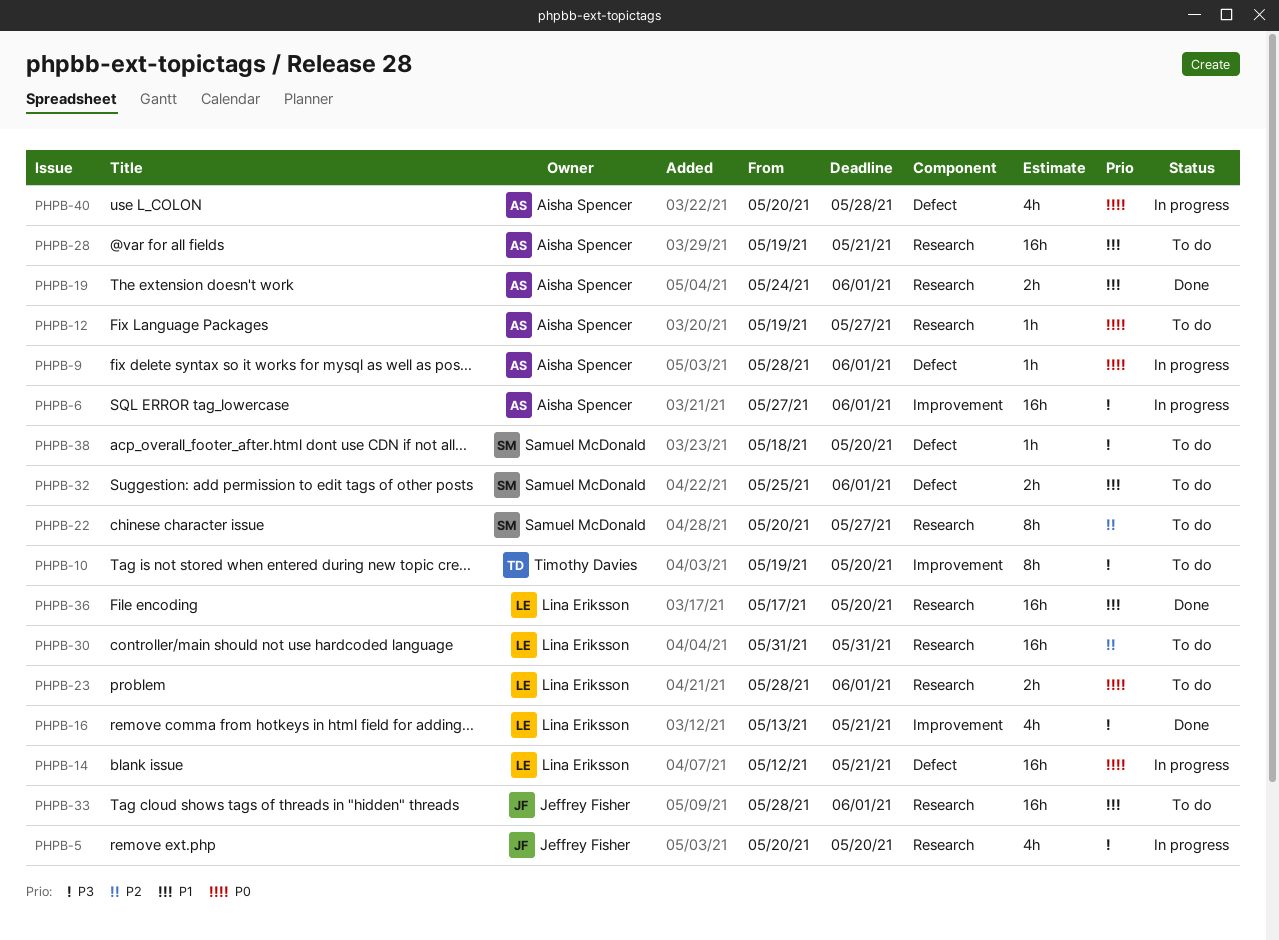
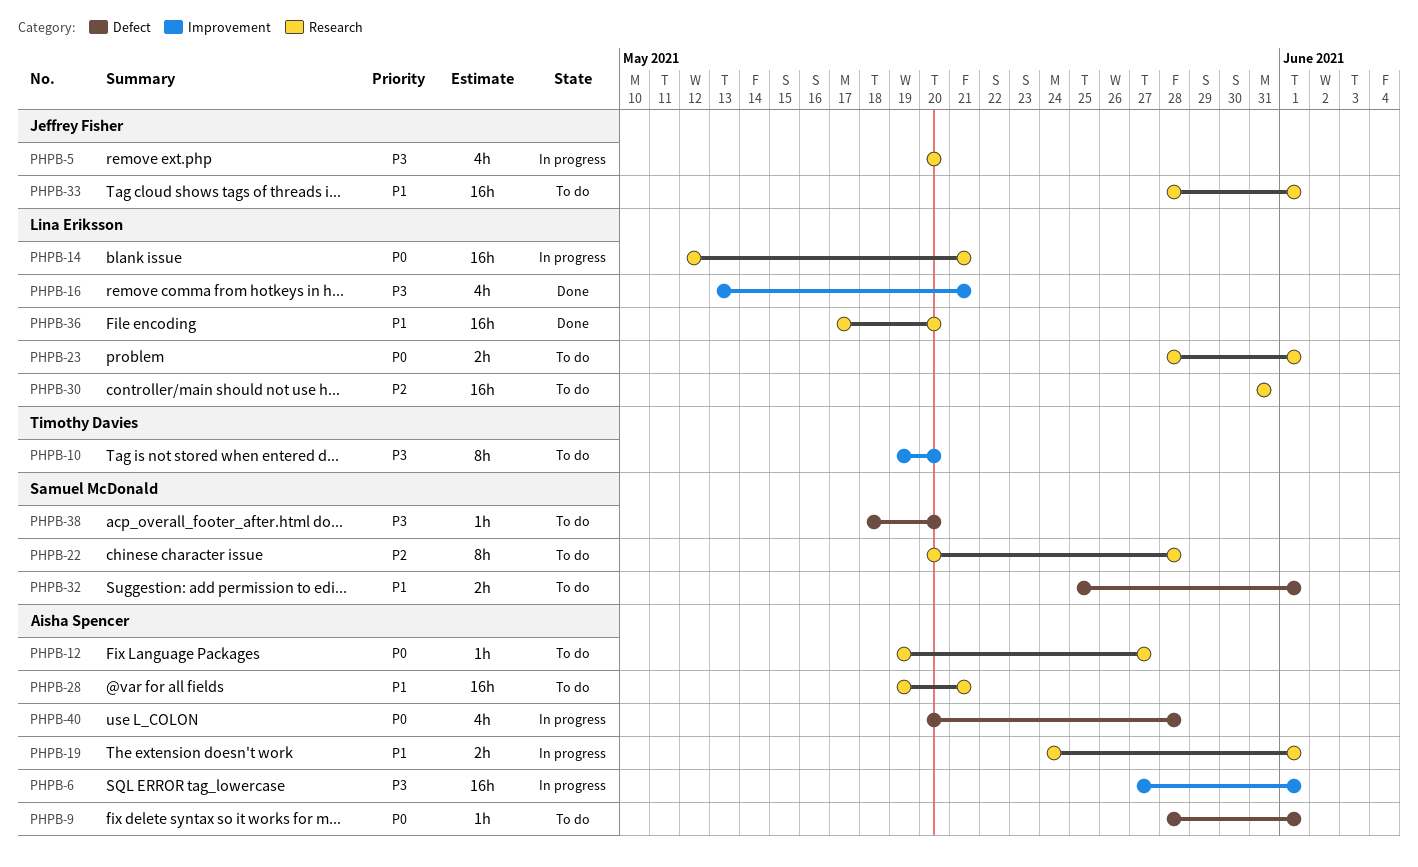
PHPB-9, status: In progress -> To do
PHPB-14, label: Defect -> Research
PHPB-19, status: Done -> In progress
PHPB-22, due: May 27 -> May 28

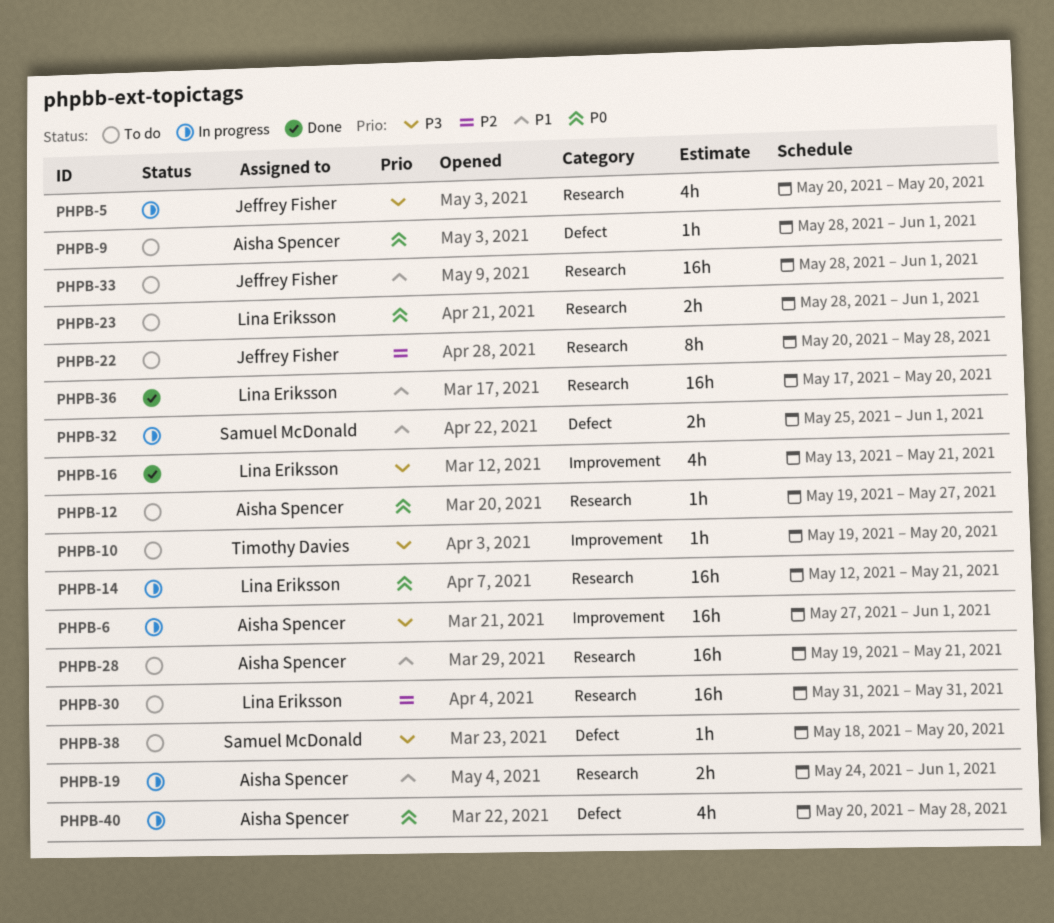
PHPB-10, estimate: 8h -> 1h
PHPB-22, owner: Samuel McDonald -> Jeffrey Fisher
PHPB-32, status: To do -> In progress

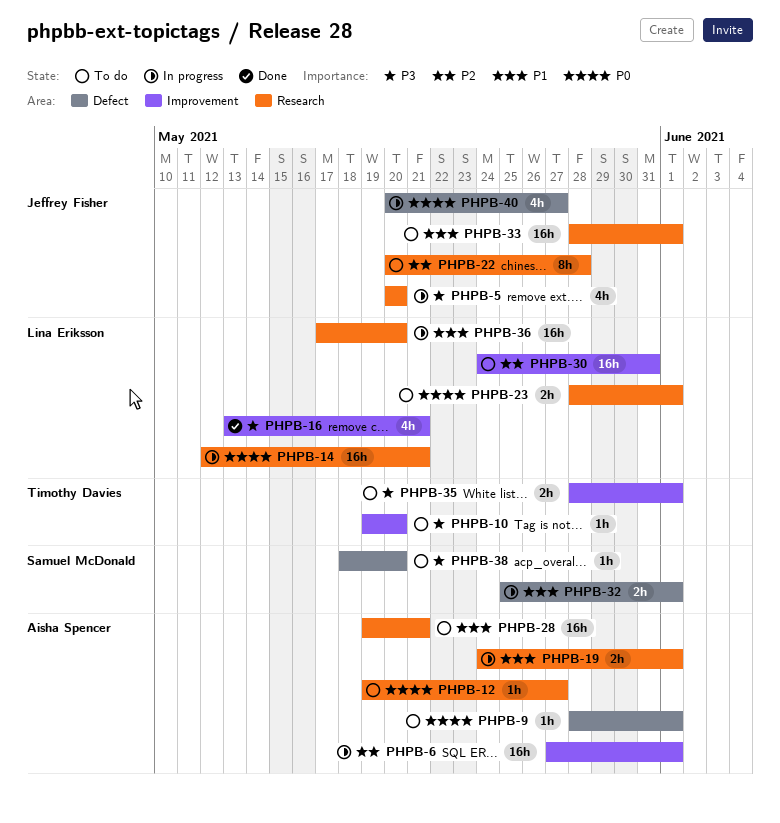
PHPB-6, priority: P3 -> P2
PHPB-30, label: Research -> Improvement
PHPB-30, start: May 31 -> May 24
PHPB-35: none -> present
PHPB-36, status: Done -> In progress
PHPB-40, owner: Aisha Spencer -> Jeffrey Fisher
PHPB-40, due: May 28 -> May 27

